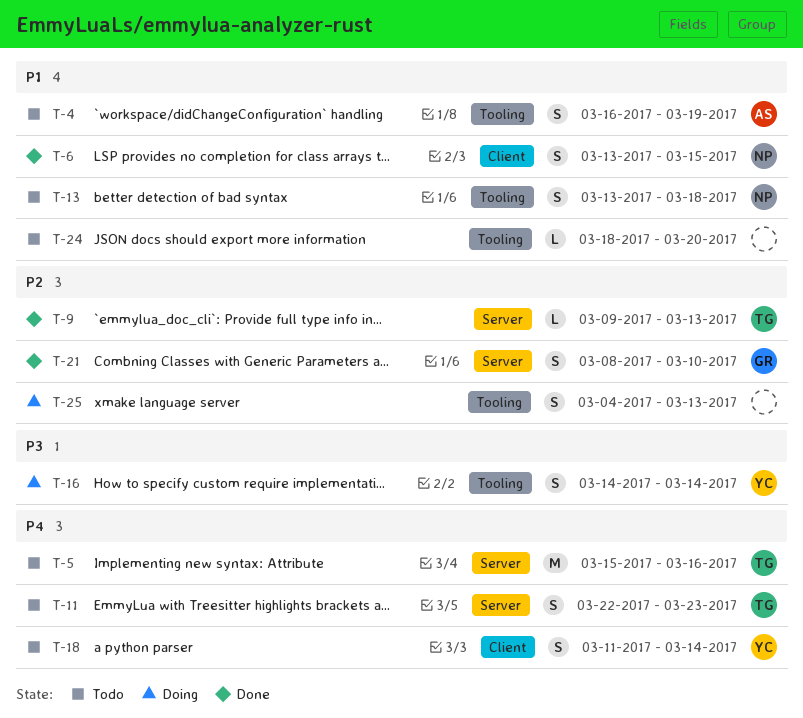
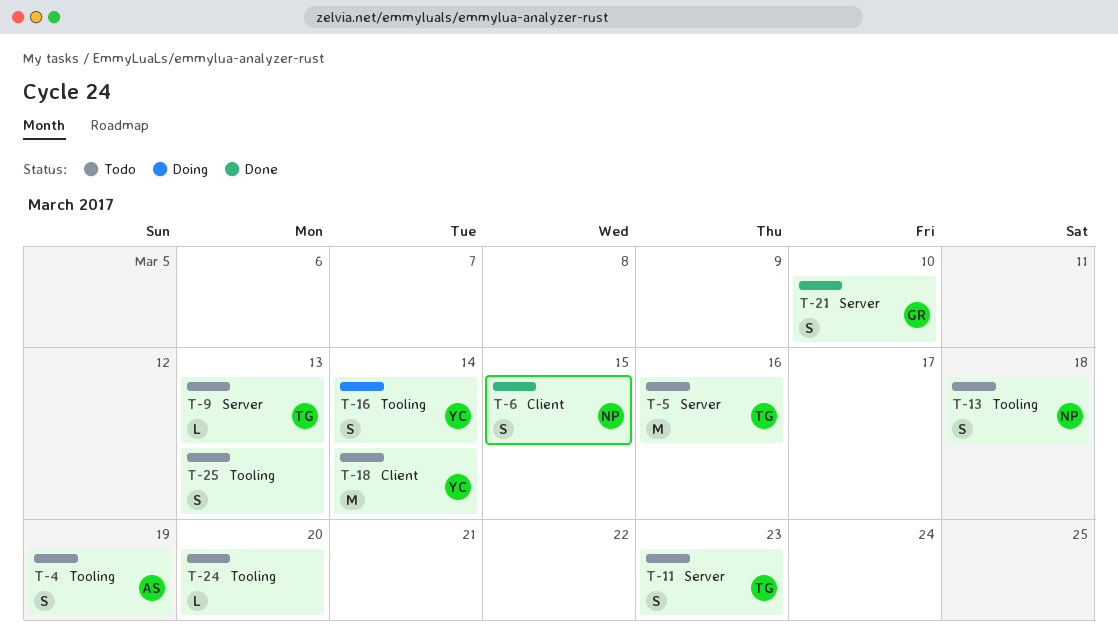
T-9, status: Done -> Todo
T-18, estimate: S -> M
T-25, status: Doing -> Todo

